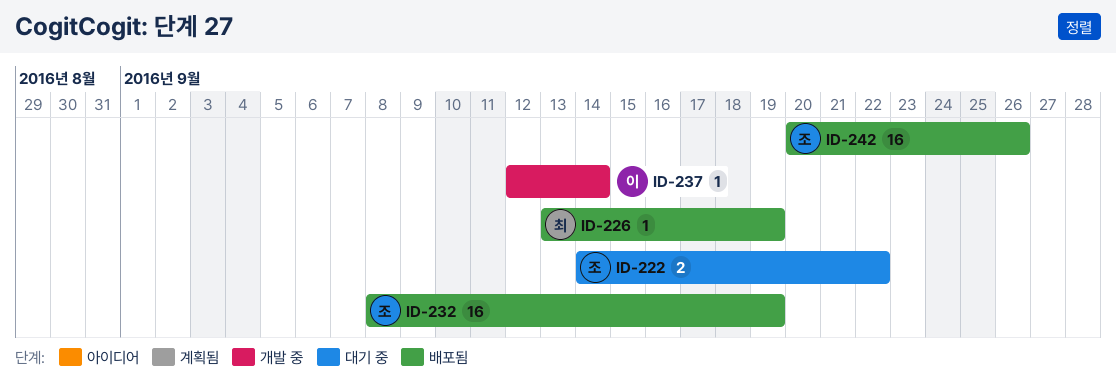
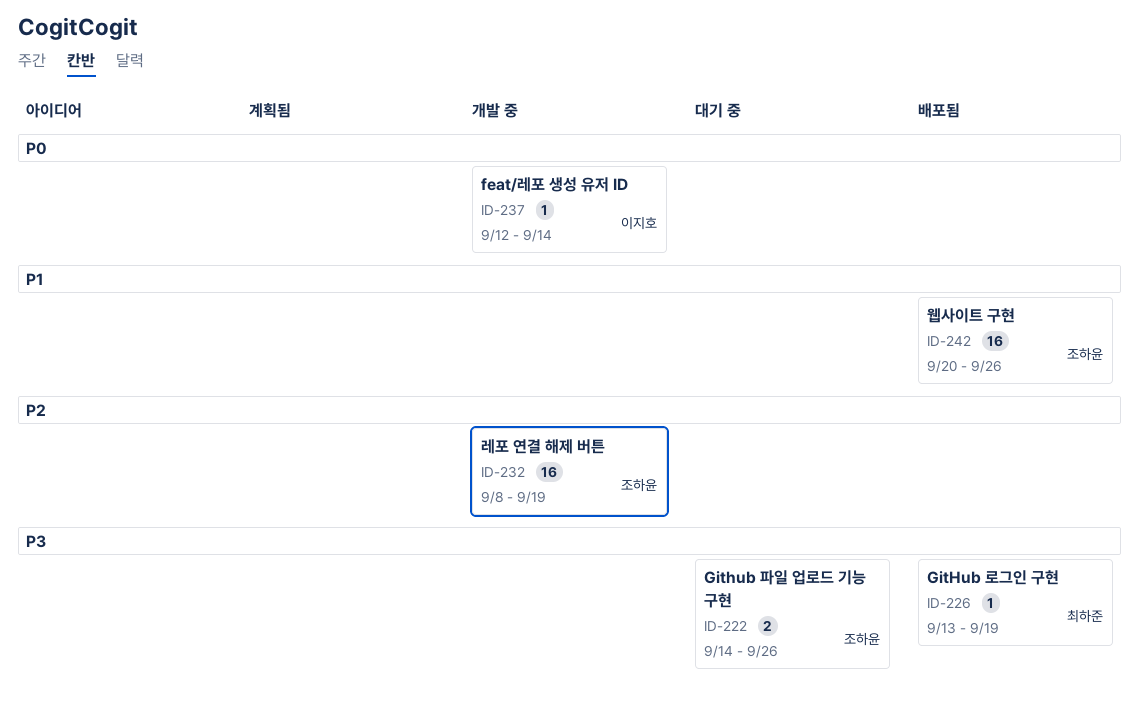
ID-222, due: Sep 22 -> Sep 26
ID-232, status: 배포됨 -> 개발 중

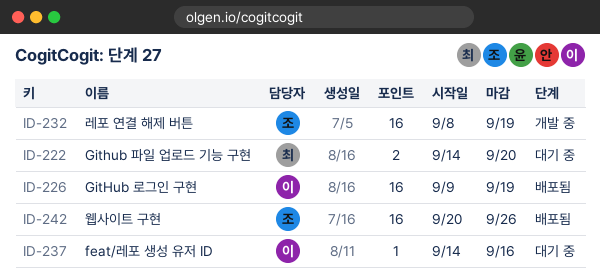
ID-222, owner: 조하윤 -> 최하준
ID-222, due: Sep 26 -> Sep 20
ID-226, owner: 최하준 -> 이지호
ID-226, estimate: 1 -> 16
ID-226, start: Sep 13 -> Sep 9
ID-237, status: 개발 중 -> 대기 중
ID-237, start: Sep 12 -> Sep 14
ID-237, due: Sep 14 -> Sep 16

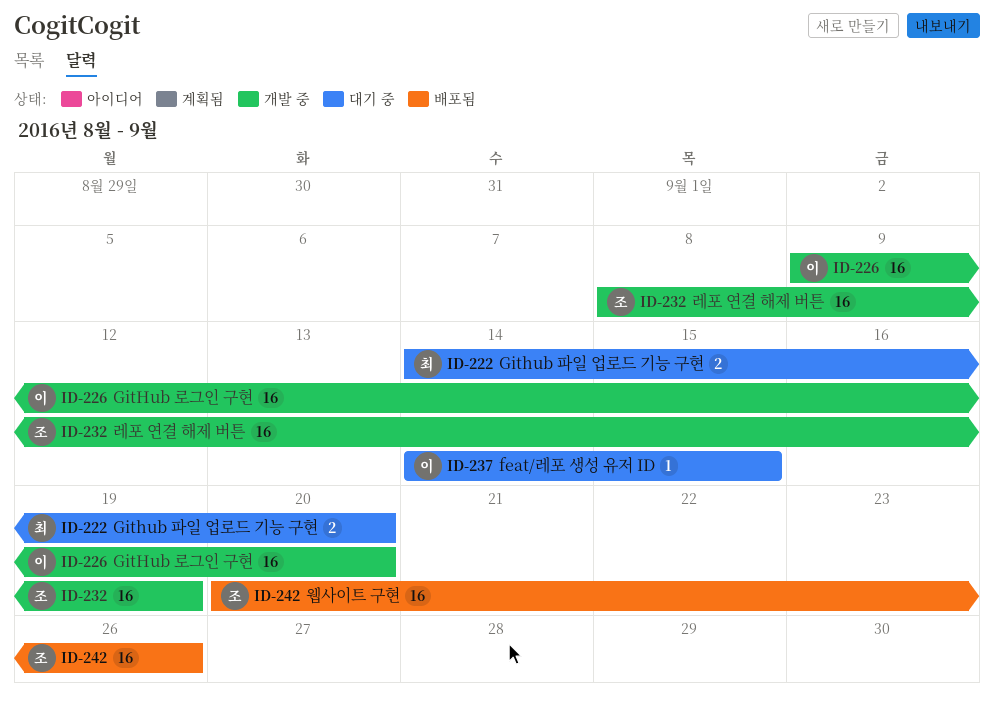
ID-226, status: 배포됨 -> 개발 중
ID-226, due: Sep 19 -> Sep 20
ID-237, due: Sep 16 -> Sep 15

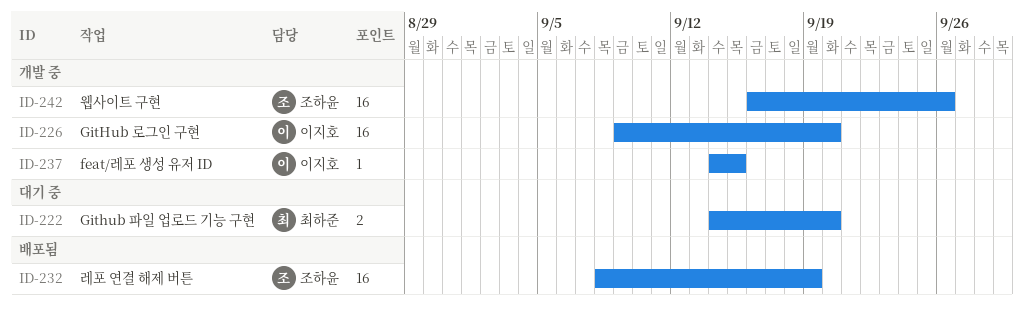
ID-232, status: 개발 중 -> 배포됨
ID-237, status: 대기 중 -> 개발 중
ID-242, status: 배포됨 -> 개발 중
ID-242, start: Sep 20 -> Sep 16

